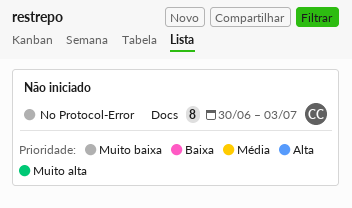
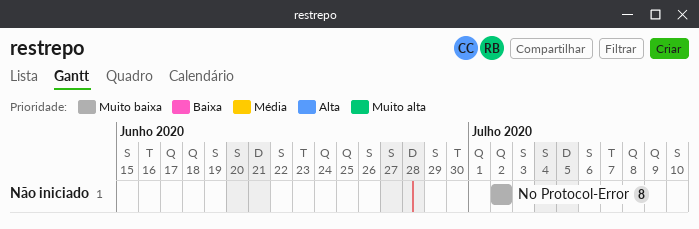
No Protocol-Error, start: Jun 30 -> Jul 2
No Protocol-Error, due: Jul 3 -> Jul 2

